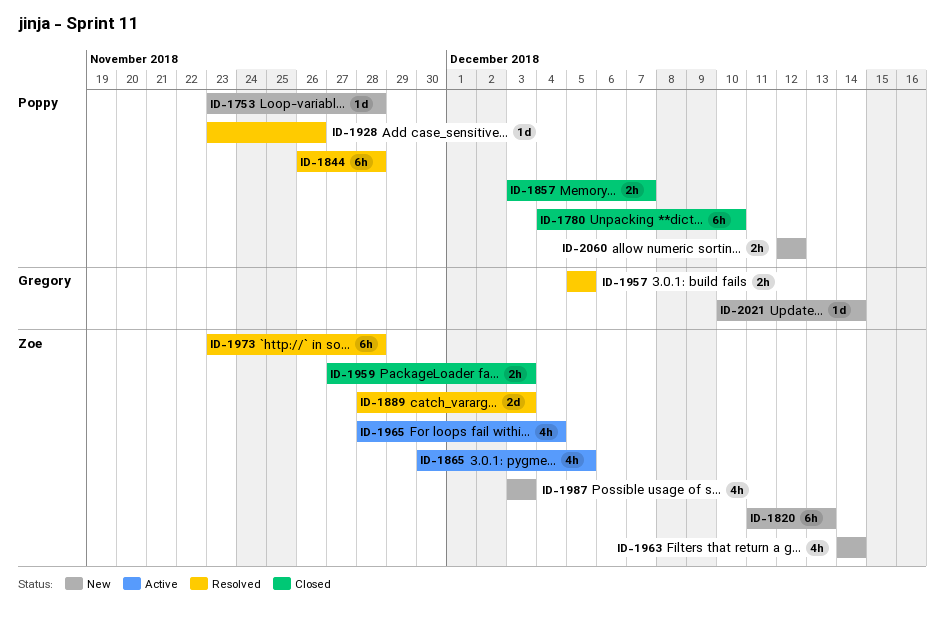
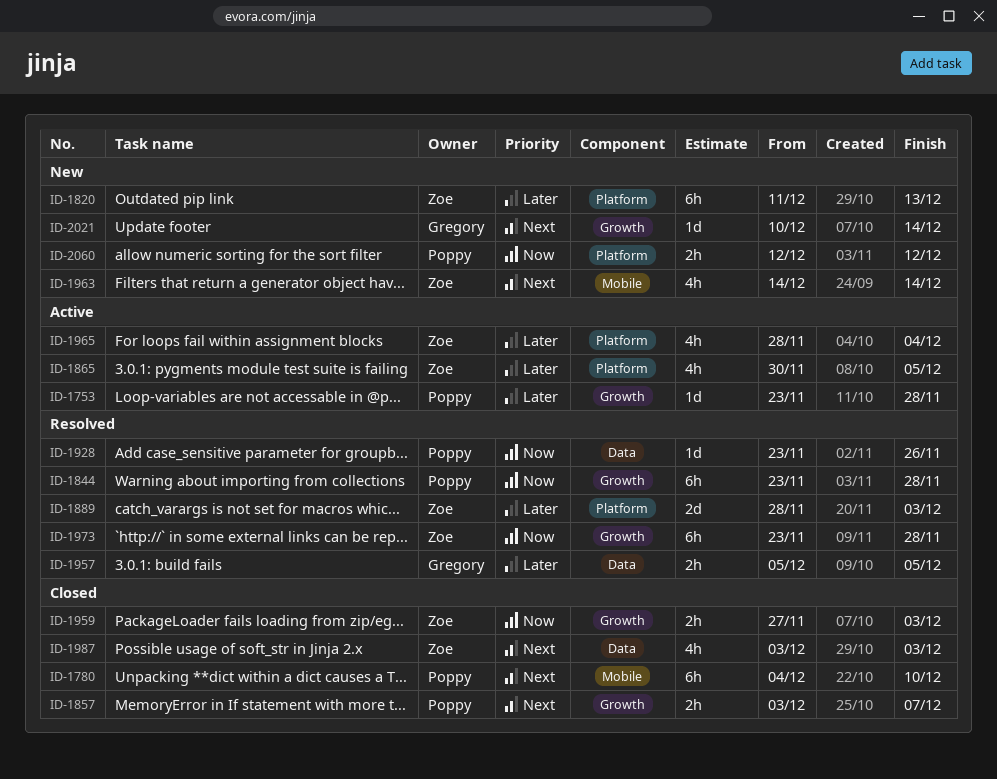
ID-1753, status: New -> Active
ID-1844, start: Nov 26 -> Nov 23
ID-1987, status: New -> Closed

